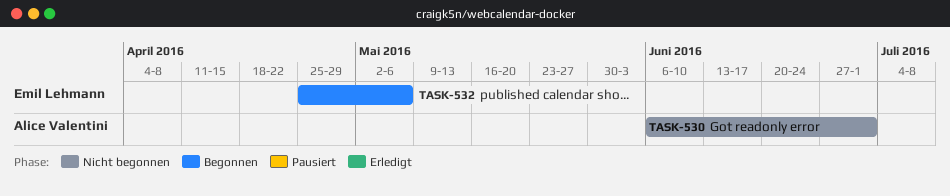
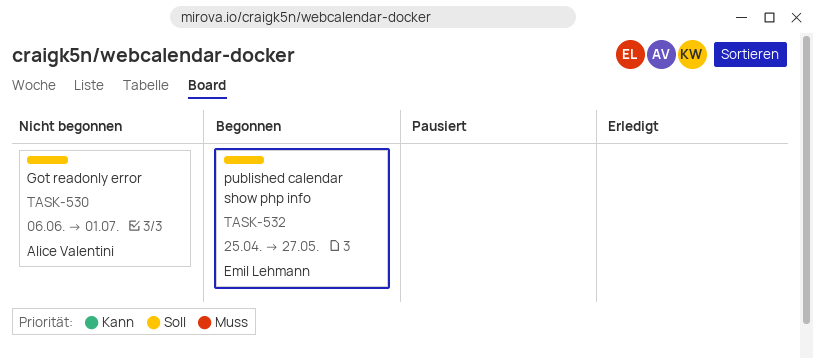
TASK-532, due: May 6 -> May 27

